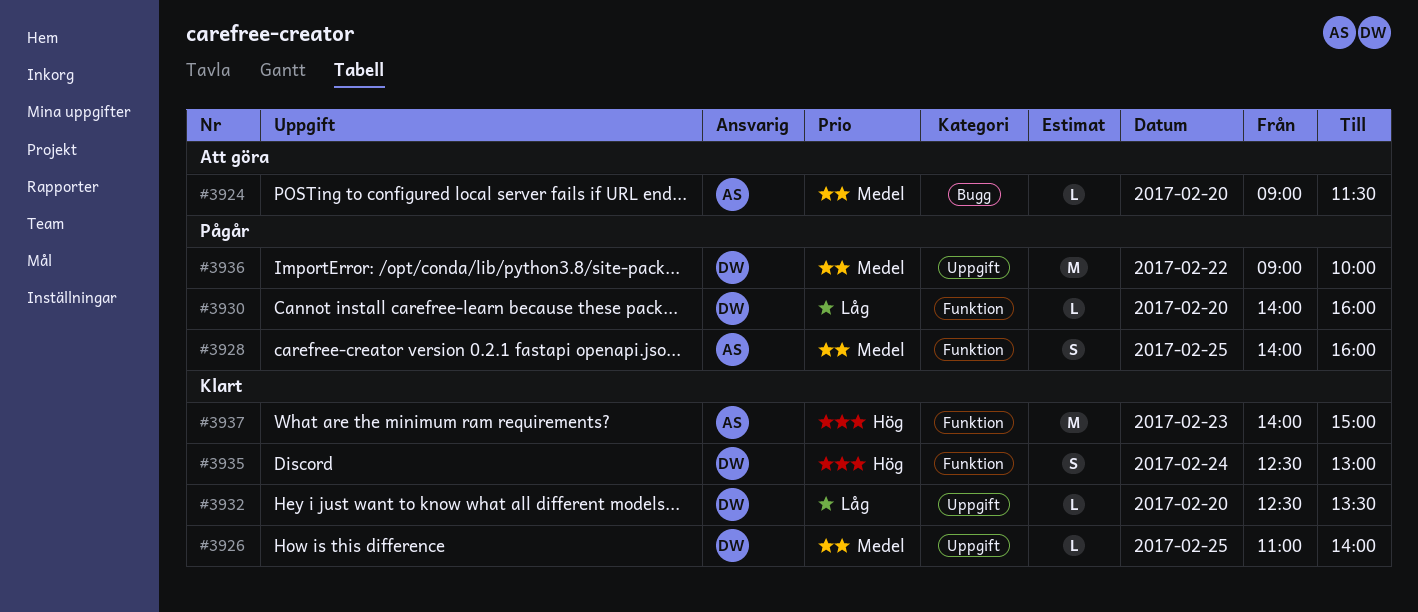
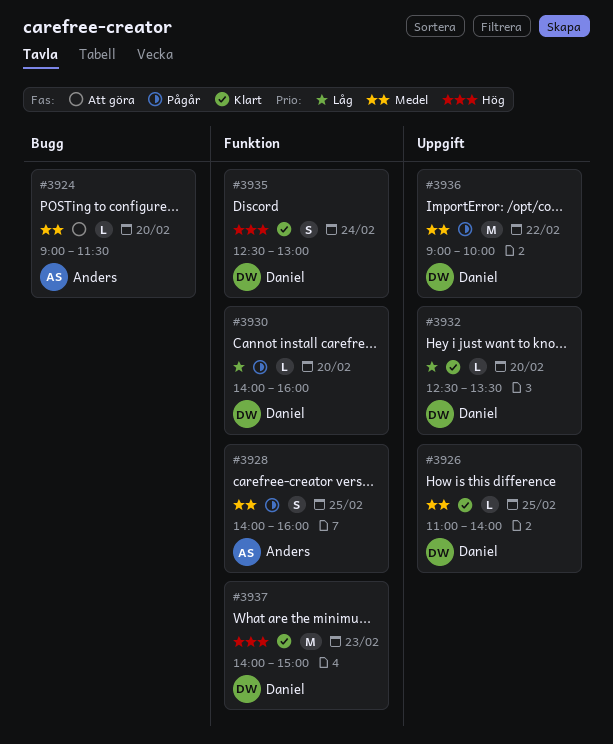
#3937, owner: Anders -> Daniel

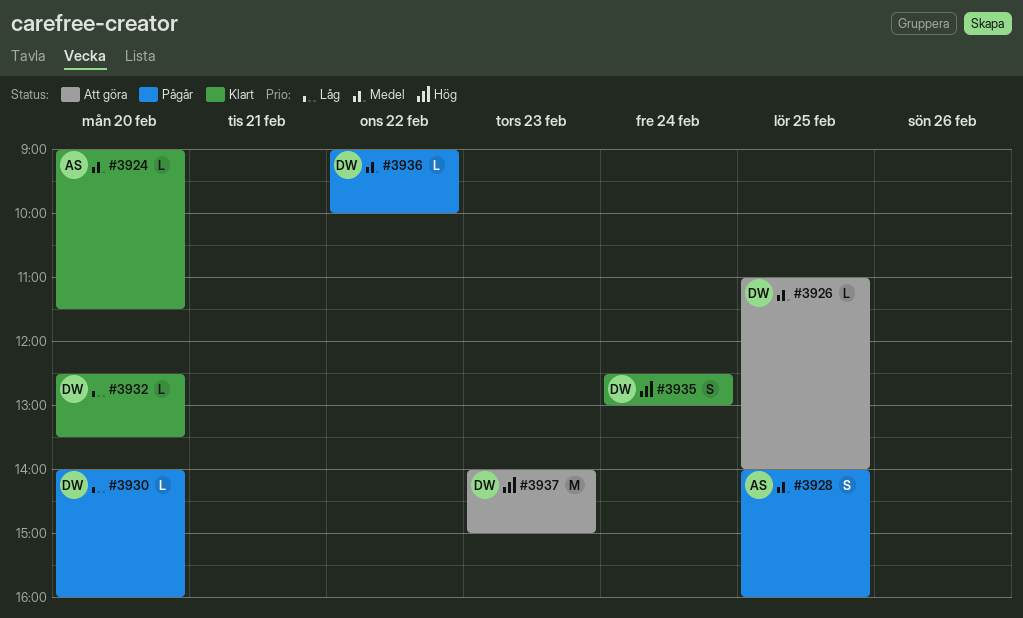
#3924, status: Att göra -> Klart
#3926, status: Klart -> Att göra
#3936, estimate: M -> L
#3937, status: Klart -> Att göra

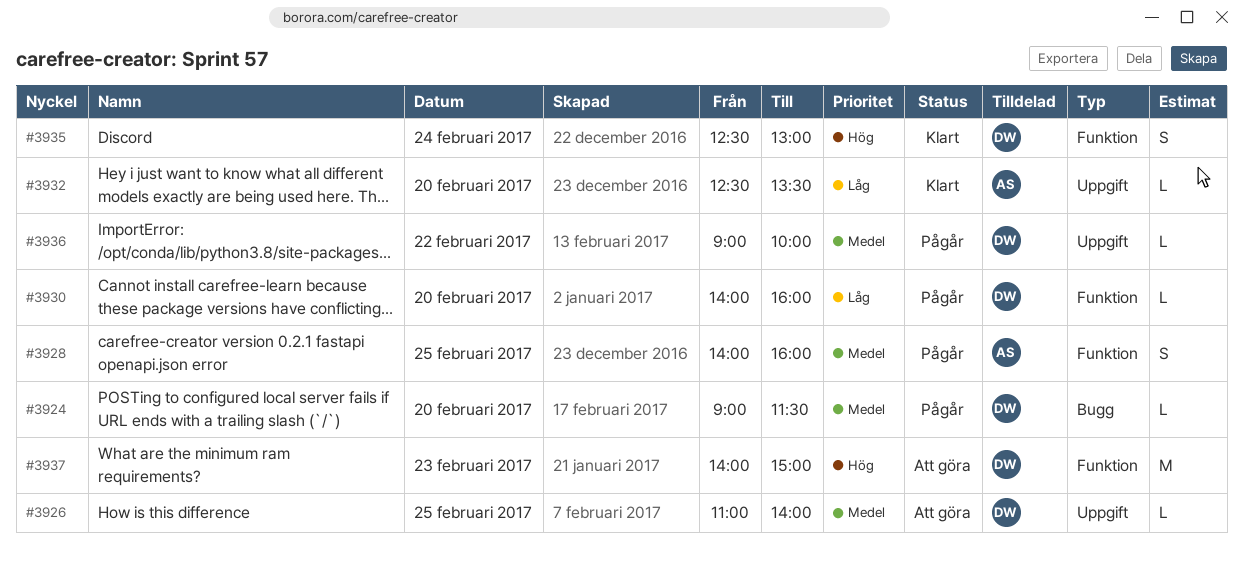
#3924, status: Klart -> Pågår
#3924, owner: AS -> DW
#3932, owner: DW -> AS

